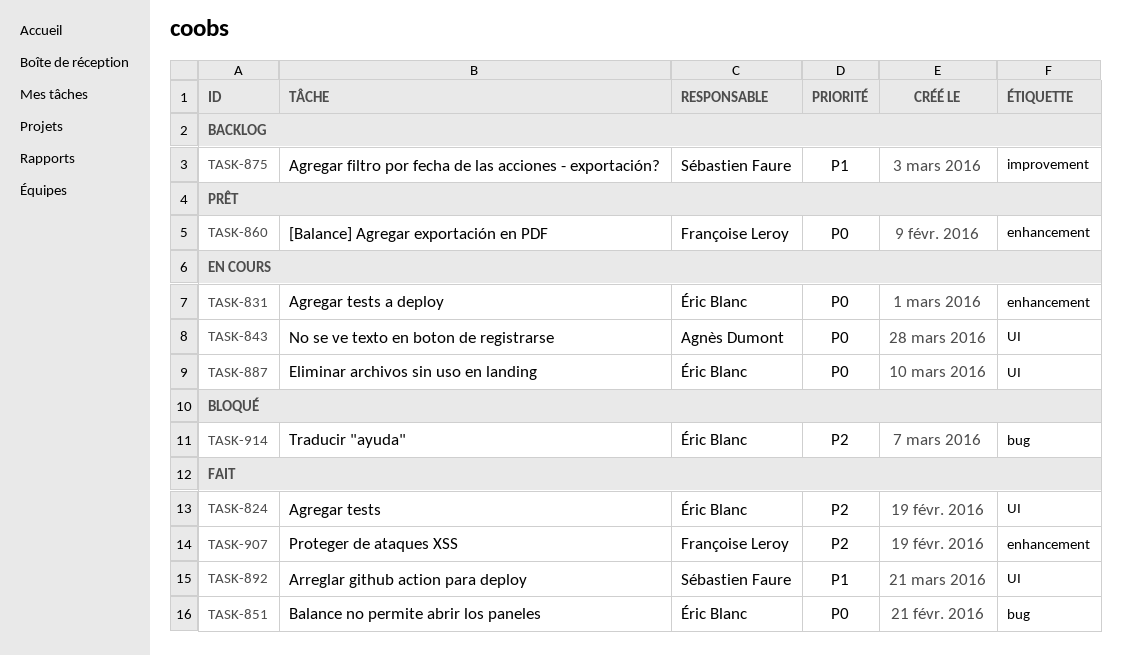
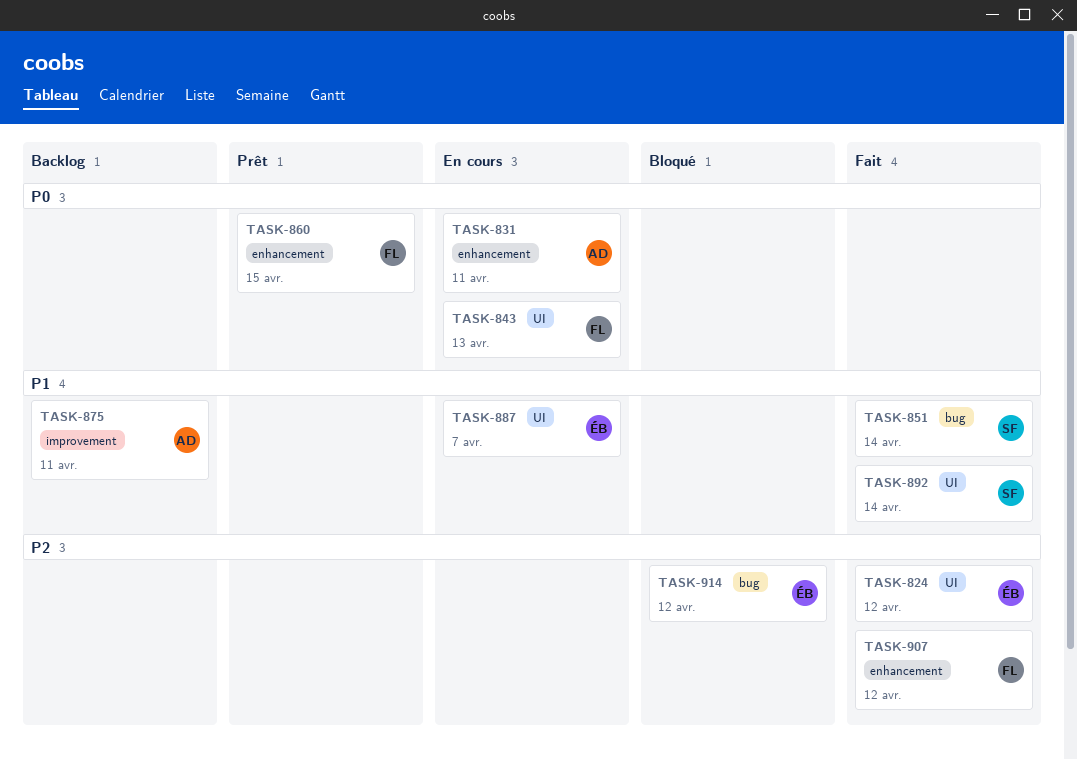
TASK-831, owner: Éric Blanc -> Agnès Dumont
TASK-843, owner: Agnès Dumont -> Françoise Leroy
TASK-851, owner: Éric Blanc -> Sébastien Faure
TASK-851, priority: P0 -> P1
TASK-875, owner: Sébastien Faure -> Agnès Dumont
TASK-887, priority: P0 -> P1

